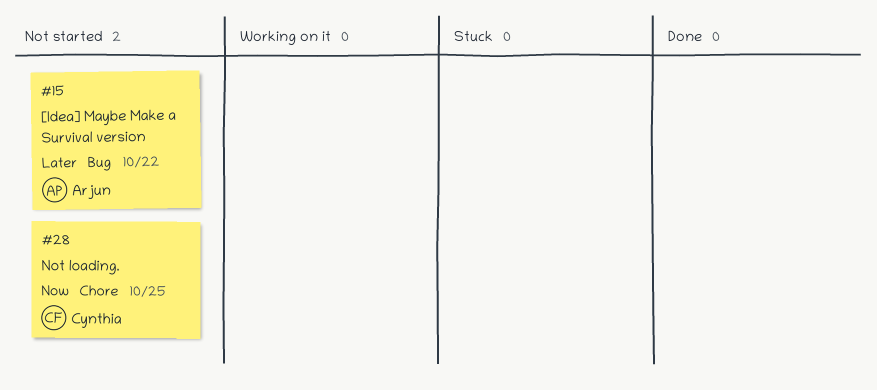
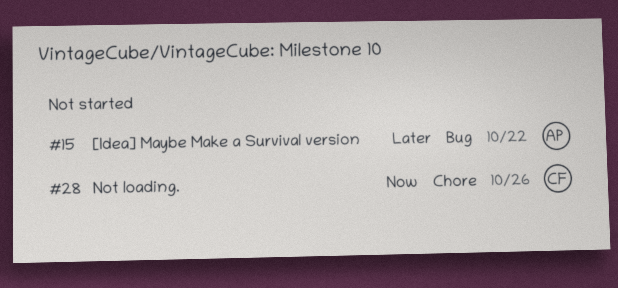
#28, due: Oct 25 -> Oct 26

